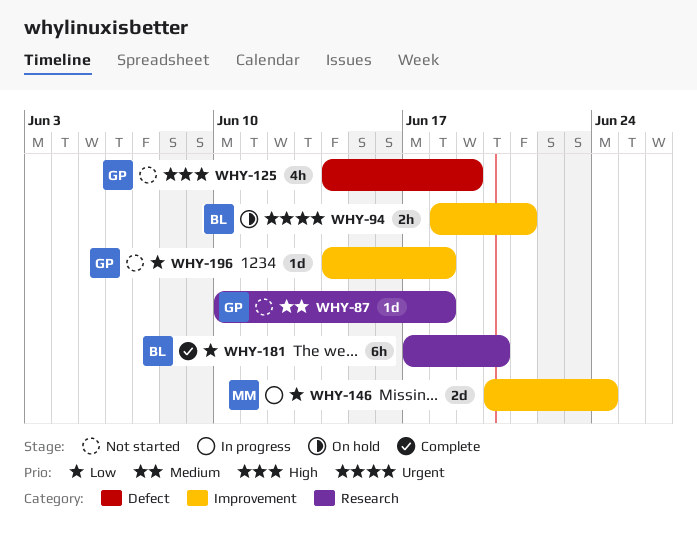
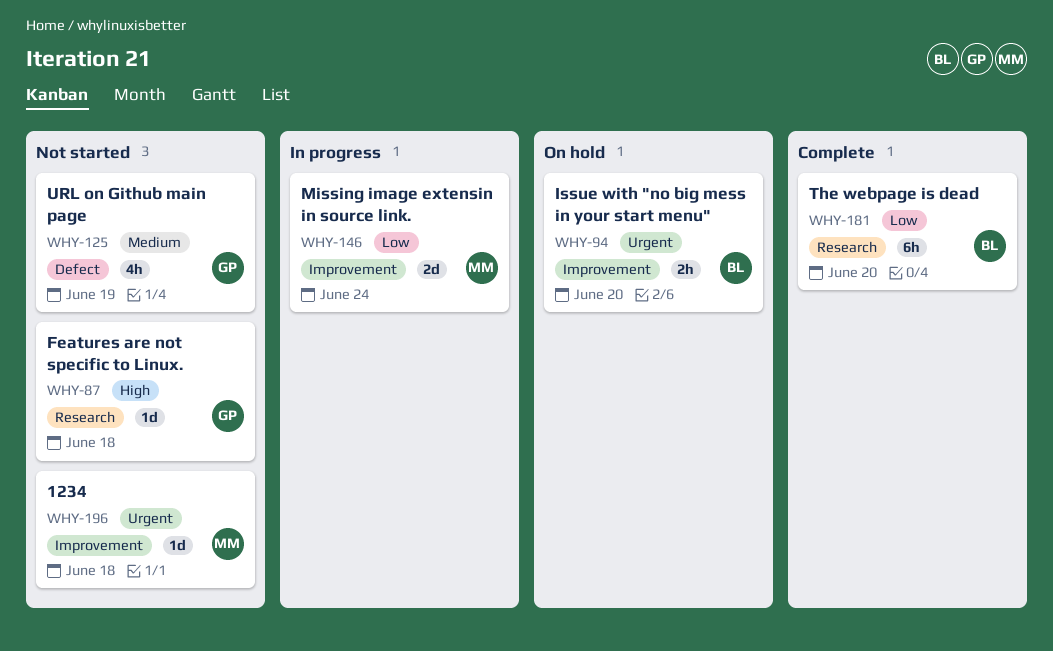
WHY-87, priority: Medium -> High
WHY-94, due: Jun 21 -> Jun 20
WHY-125, priority: High -> Medium
WHY-196, owner: GP -> MM
WHY-196, priority: Low -> Urgent

